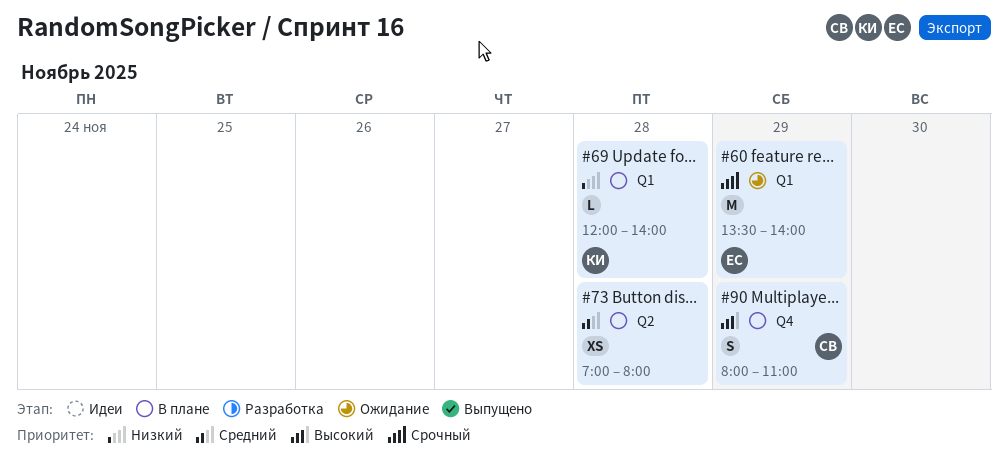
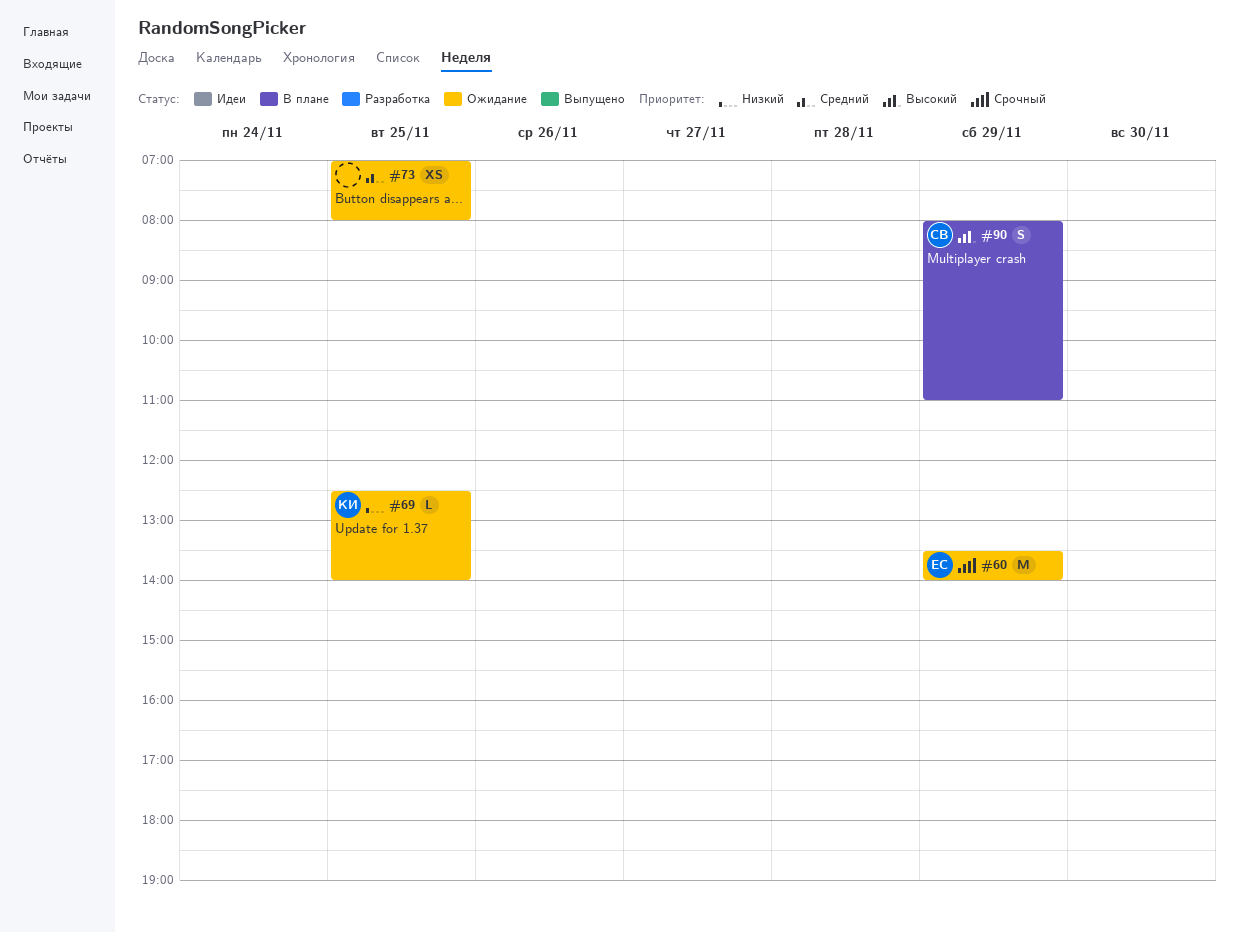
#69, status: В плане -> Ожидание
#69, day: Nov 28 -> Nov 25
#69, begins: 12:00 -> 12:30
#73, status: В плане -> Ожидание
#73, day: Nov 28 -> Nov 25

